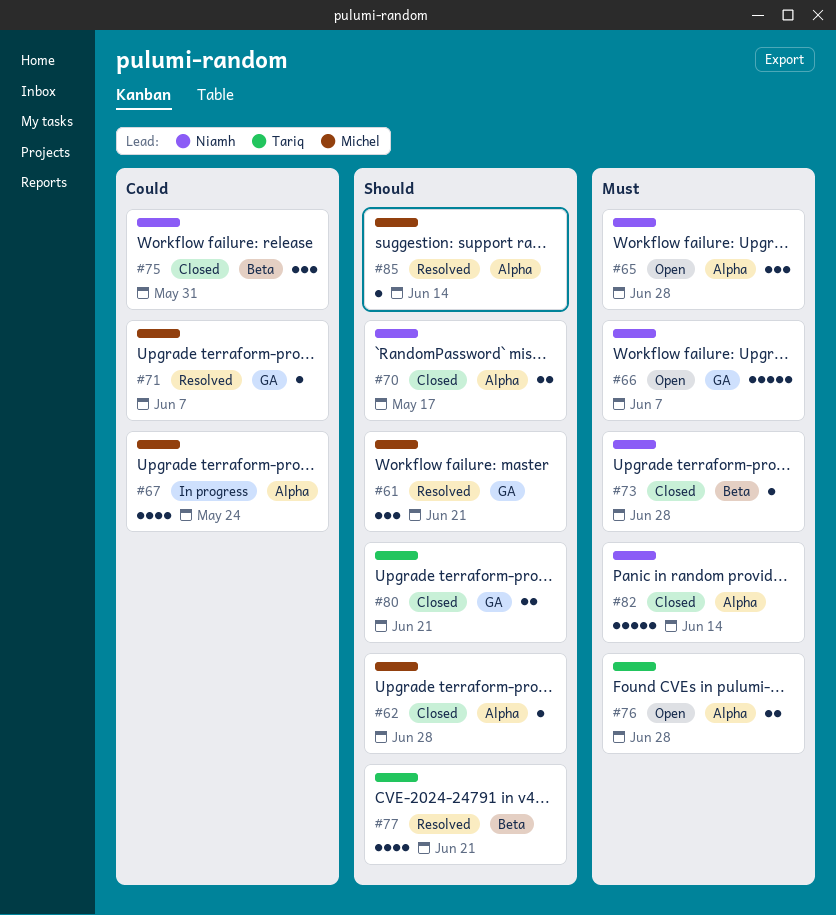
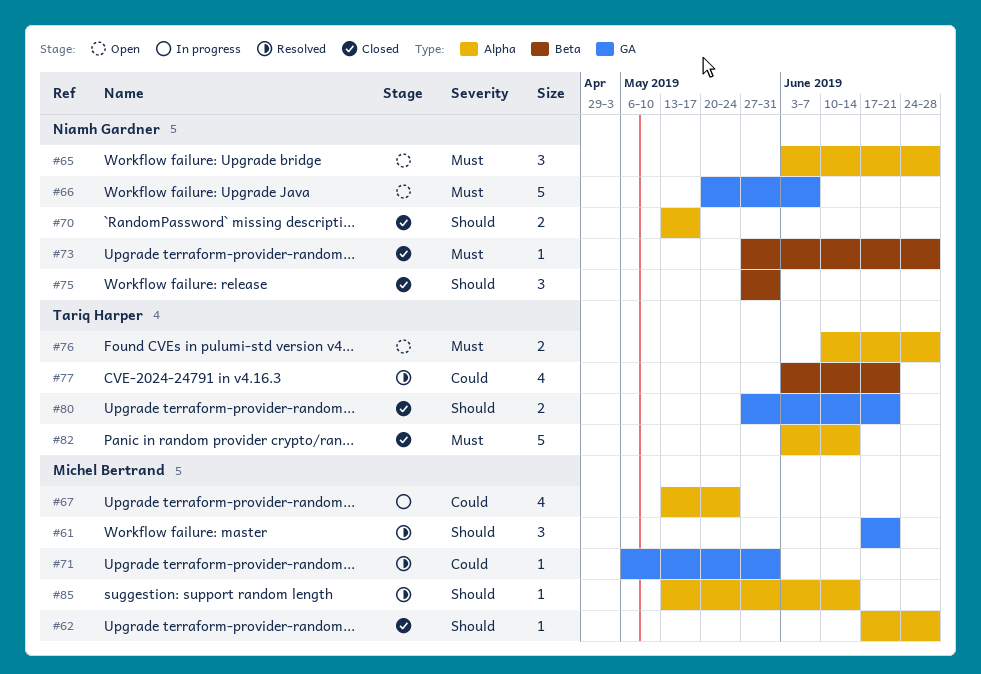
#71, due: Jun 7 -> May 31
#75, priority: Could -> Should
#77, priority: Should -> Could
#82, owner: Niamh Gardner -> Tariq Harper

